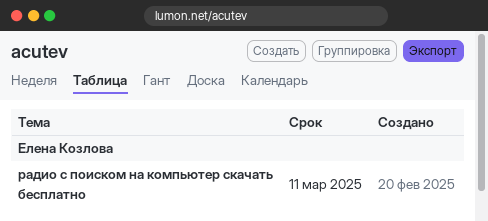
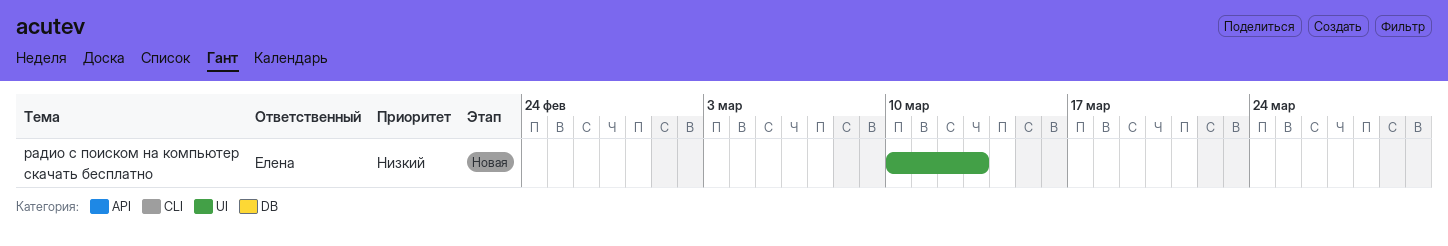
радио с поиском на компьютер скачать бесплатно, due: Mar 11 -> Mar 13

